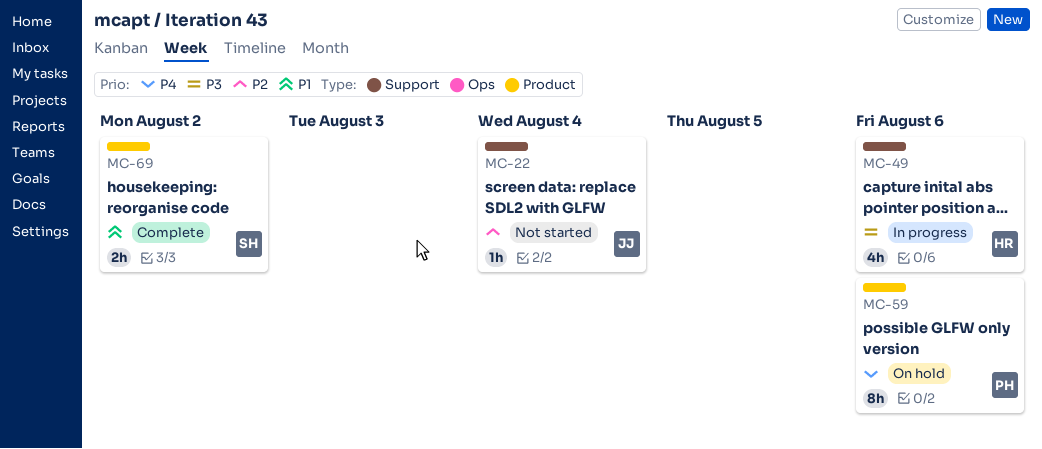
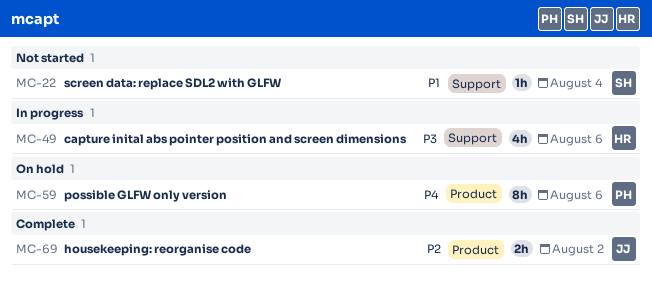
MC-22, owner: JJ -> SH
MC-22, priority: P2 -> P1
MC-69, owner: SH -> JJ
MC-69, priority: P1 -> P2

